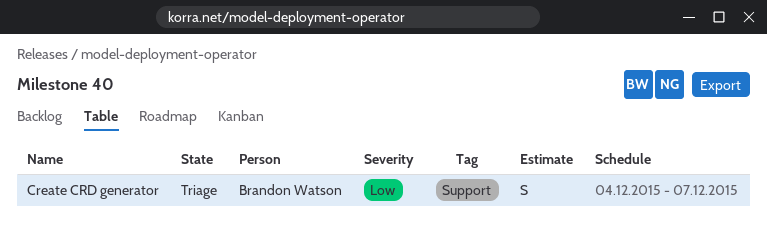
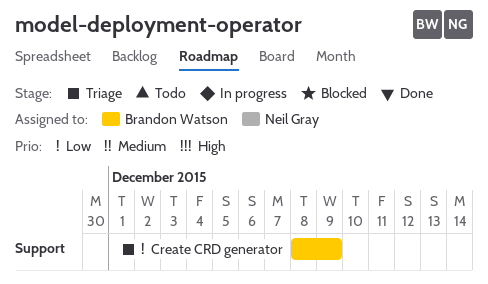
Create CRD generator, start: Dec 4 -> Dec 8
Create CRD generator, due: Dec 7 -> Dec 9

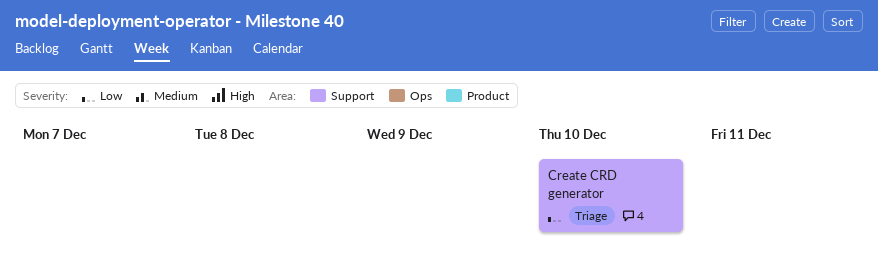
Create CRD generator, due: Dec 9 -> Dec 10

